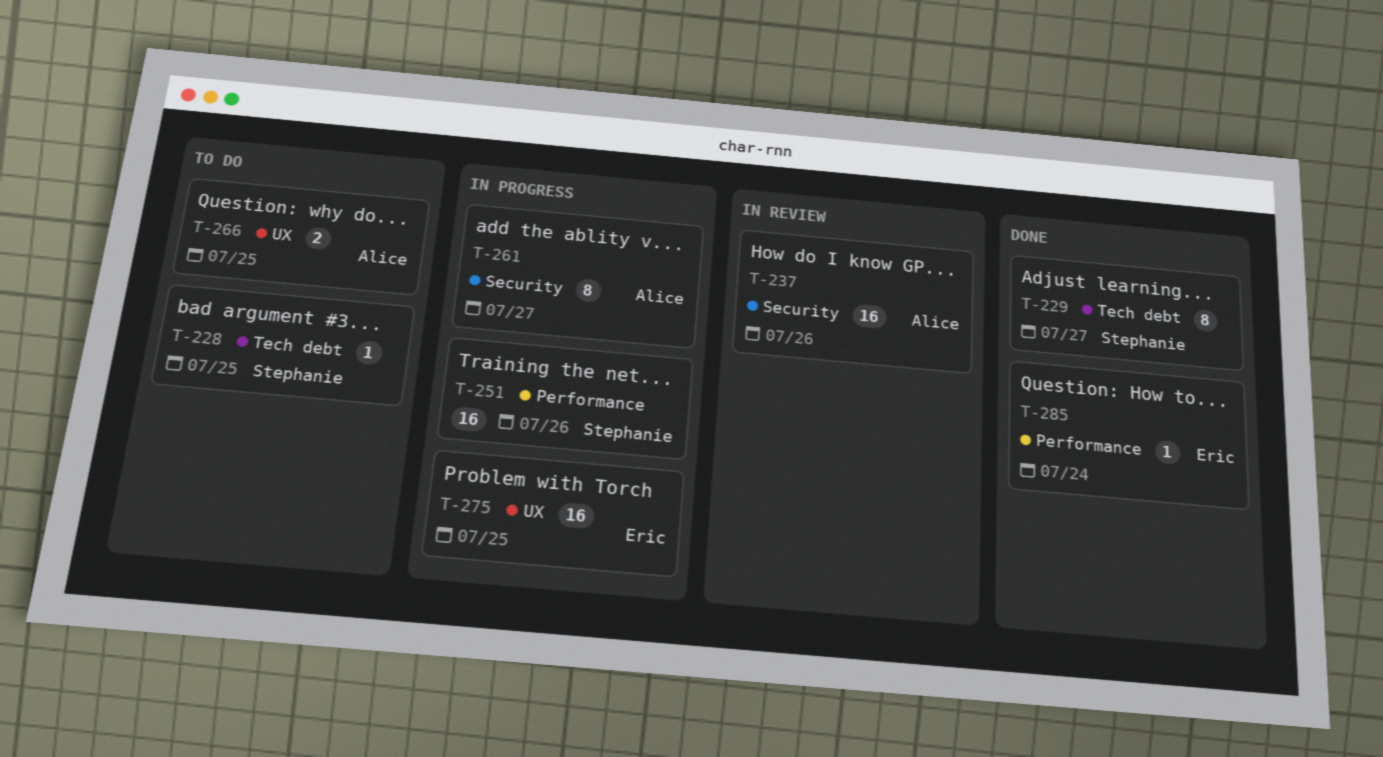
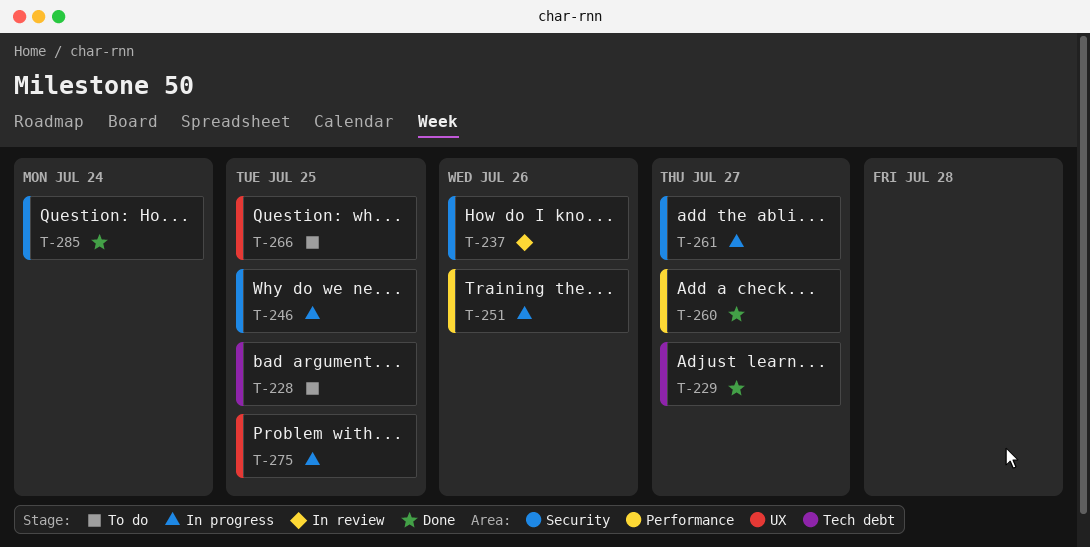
T-246: none -> present
T-260: none -> present
T-285, label: Performance -> Security

